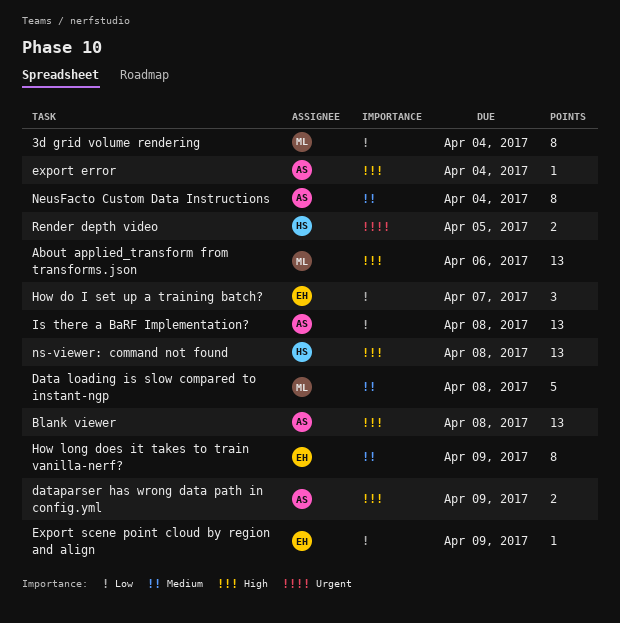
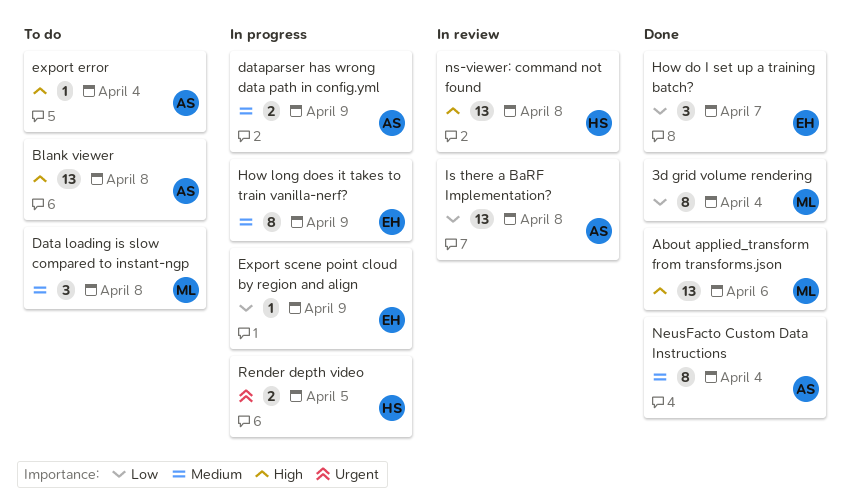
Data loading is slow compared to instant-ngp, estimate: 5 -> 3
dataparser has wrong data path in config.yml, priority: High -> Medium

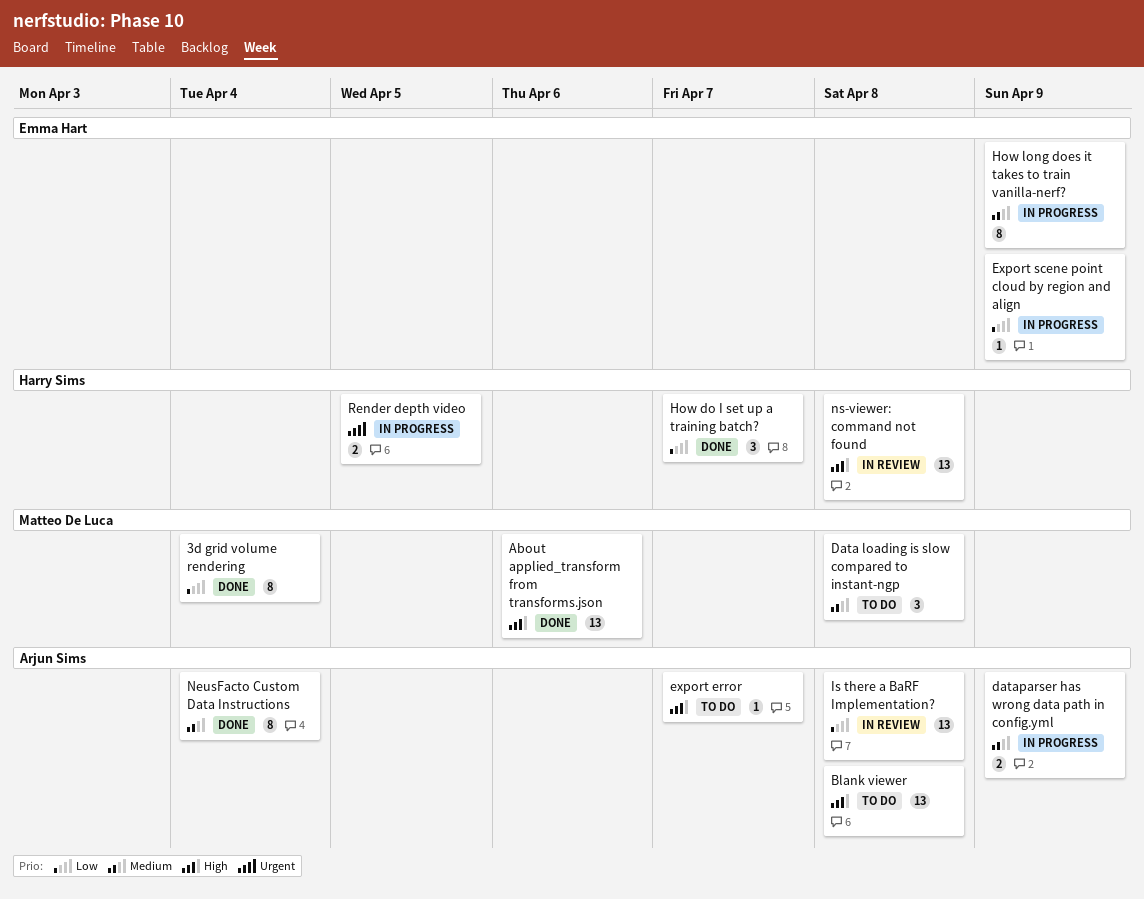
export error, due: Apr 4 -> Apr 7
How do I set up a training batch?, owner: Emma Hart -> Harry Sims

